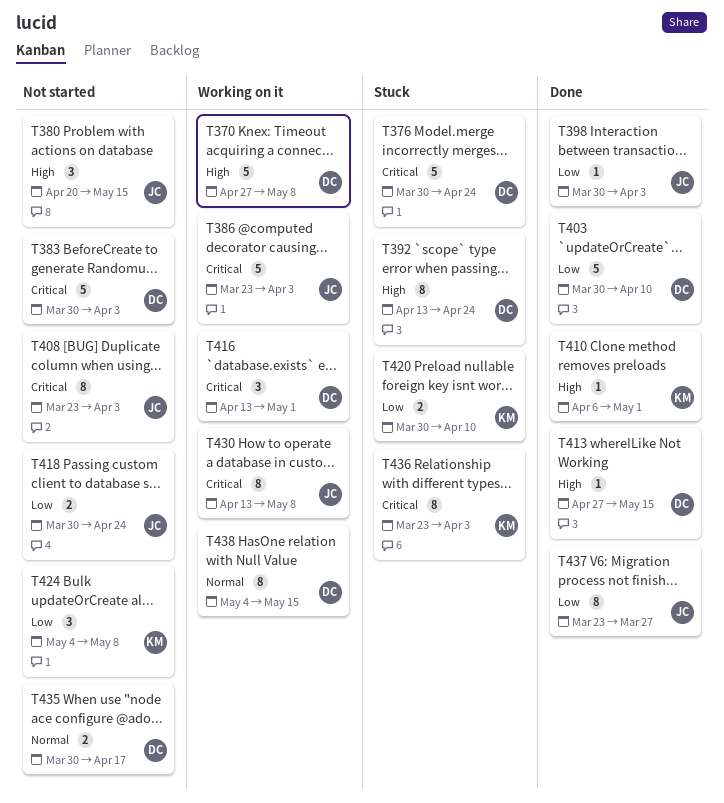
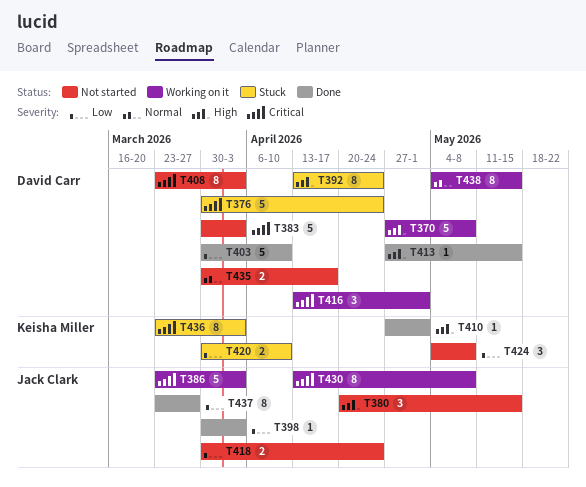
T408, owner: Jack Clark -> David Carr
T410, start: Apr 6 -> Apr 27

